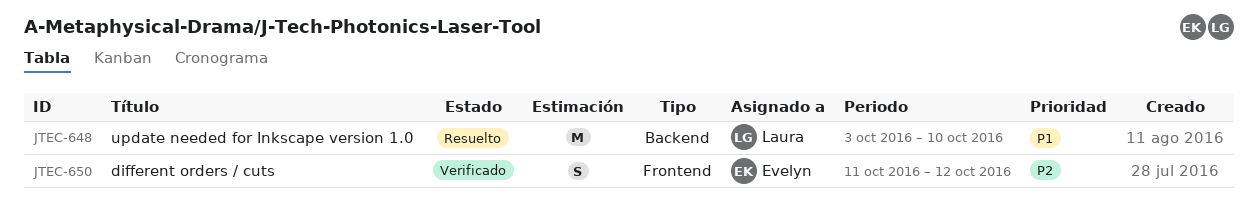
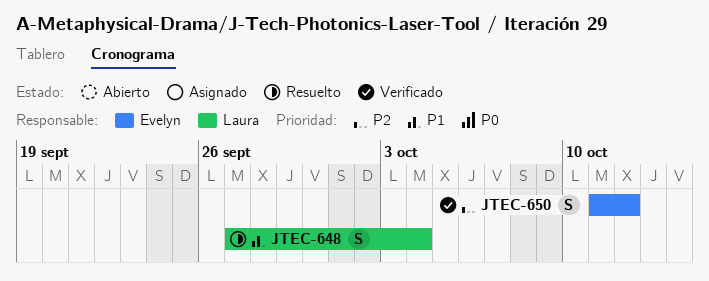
JTEC-648, estimate: M -> S
JTEC-648, start: Oct 3 -> Sep 27
JTEC-648, due: Oct 10 -> Oct 4

